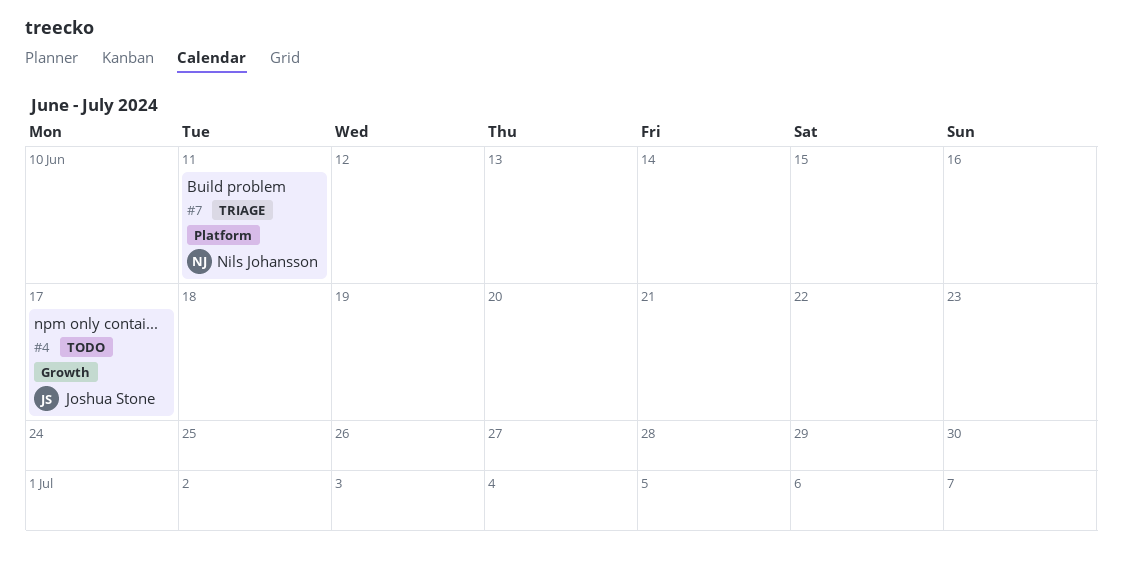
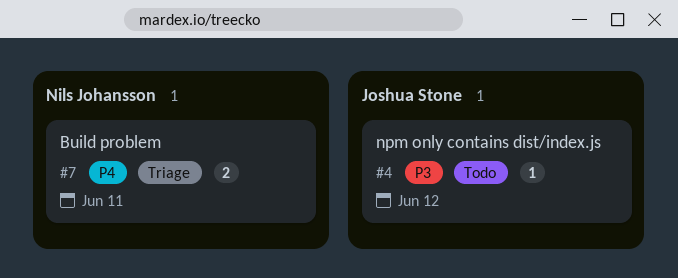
#4, due: Jun 17 -> Jun 12

